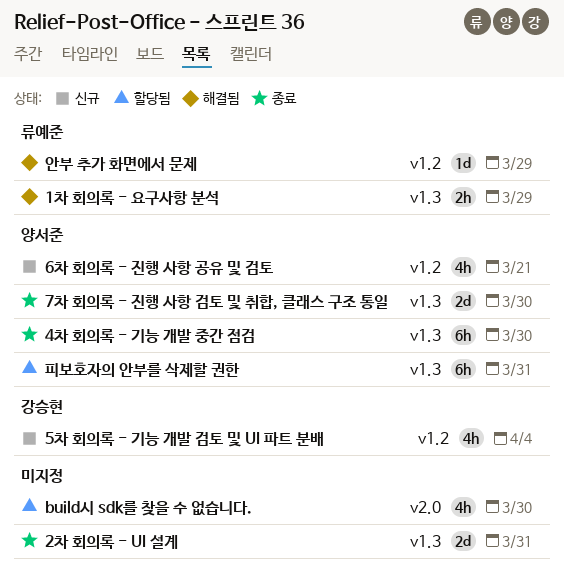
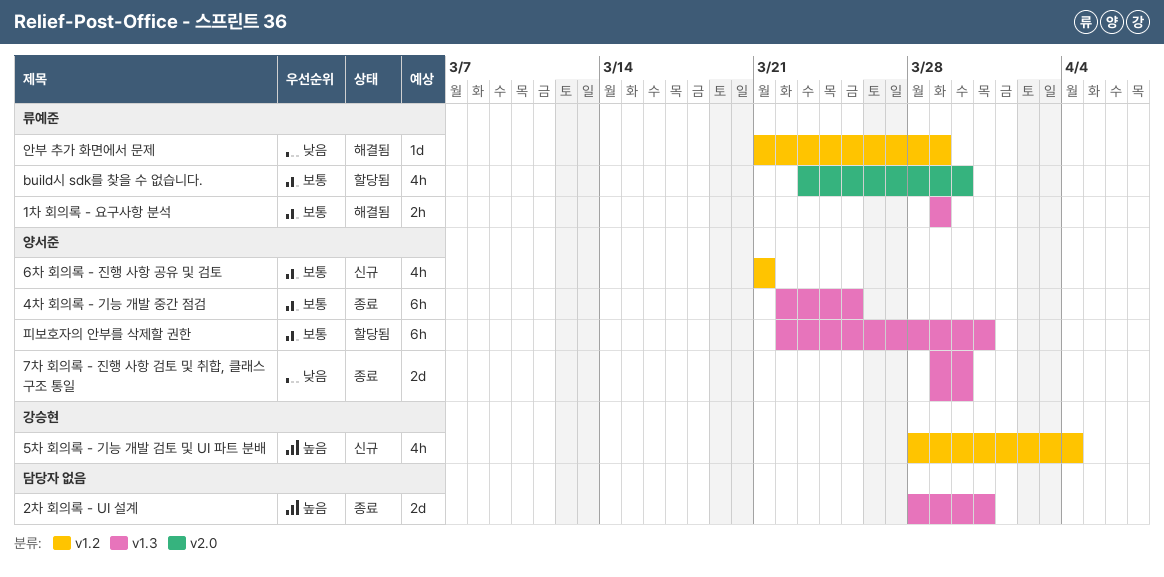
4차 회의록 - 기능 개발 중간 점검, due: Mar 30 -> Mar 25
build시 sdk를 찾을 수 없습니다., owner: none -> 류예준

